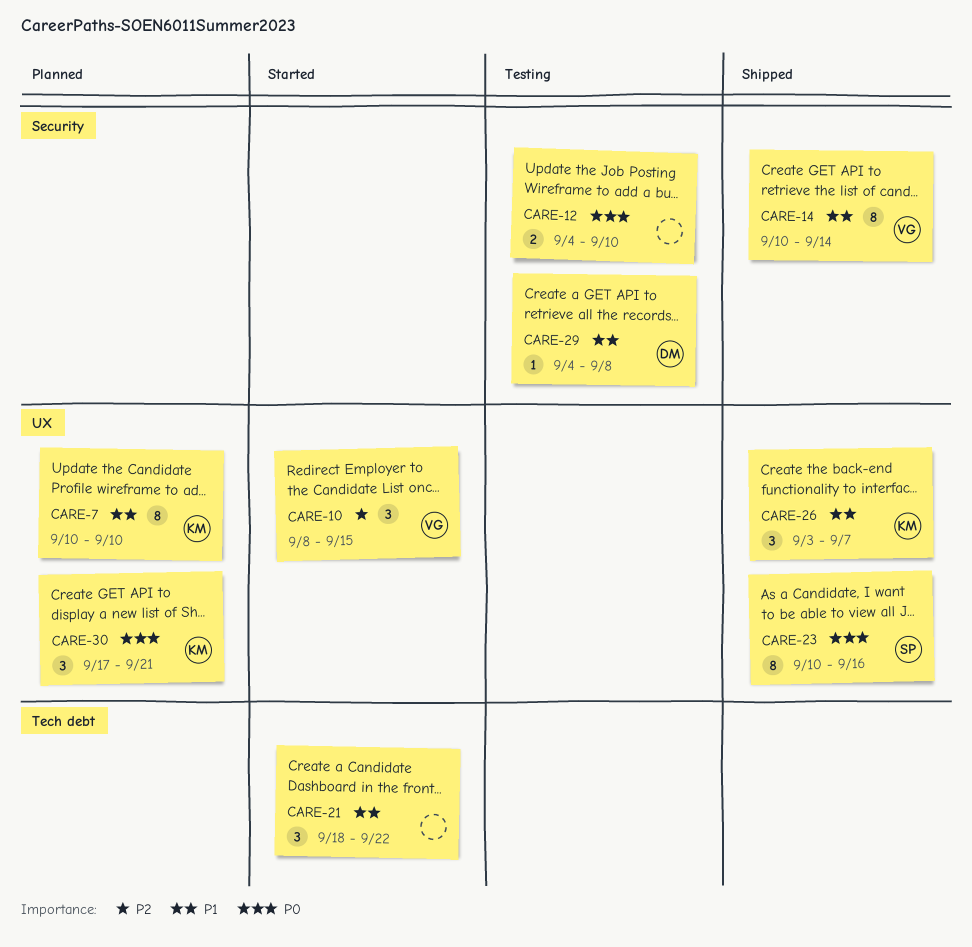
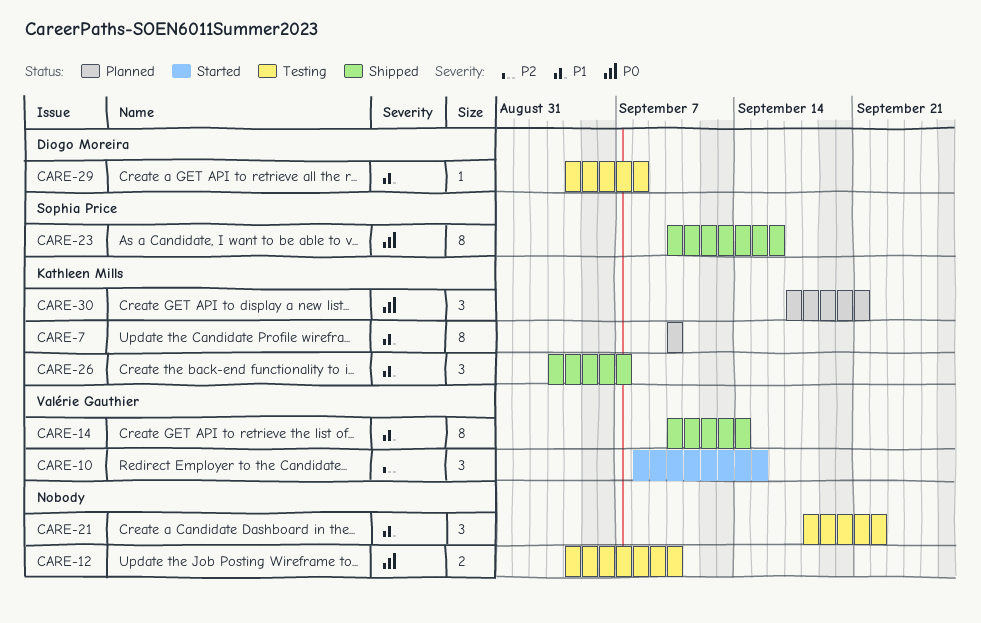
CARE-21, status: Started -> Testing

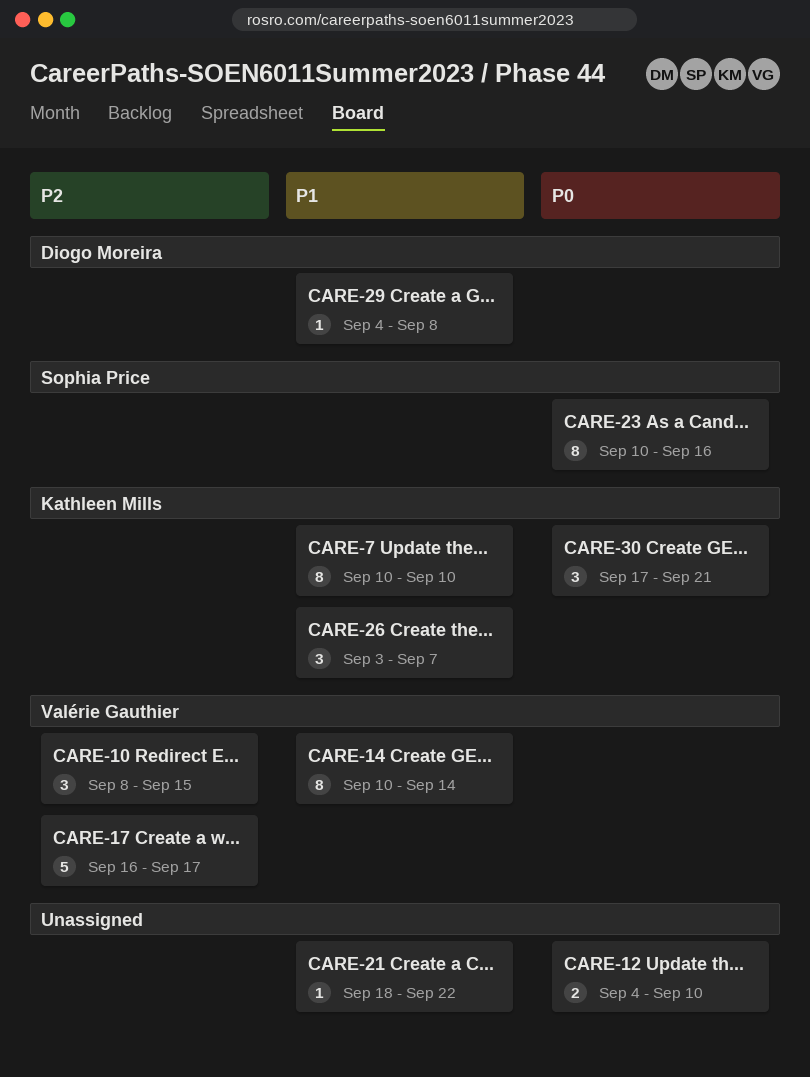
CARE-17: none -> present
CARE-21, estimate: 3 -> 1

